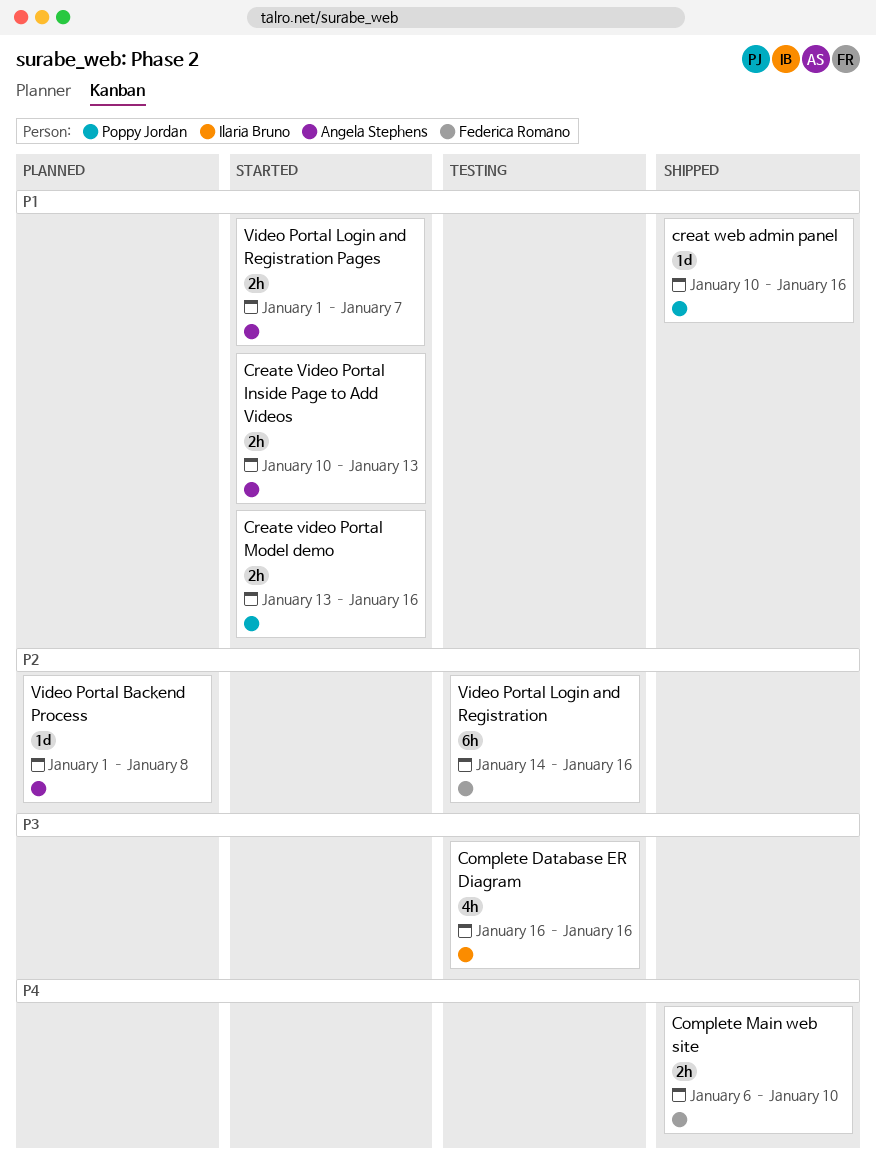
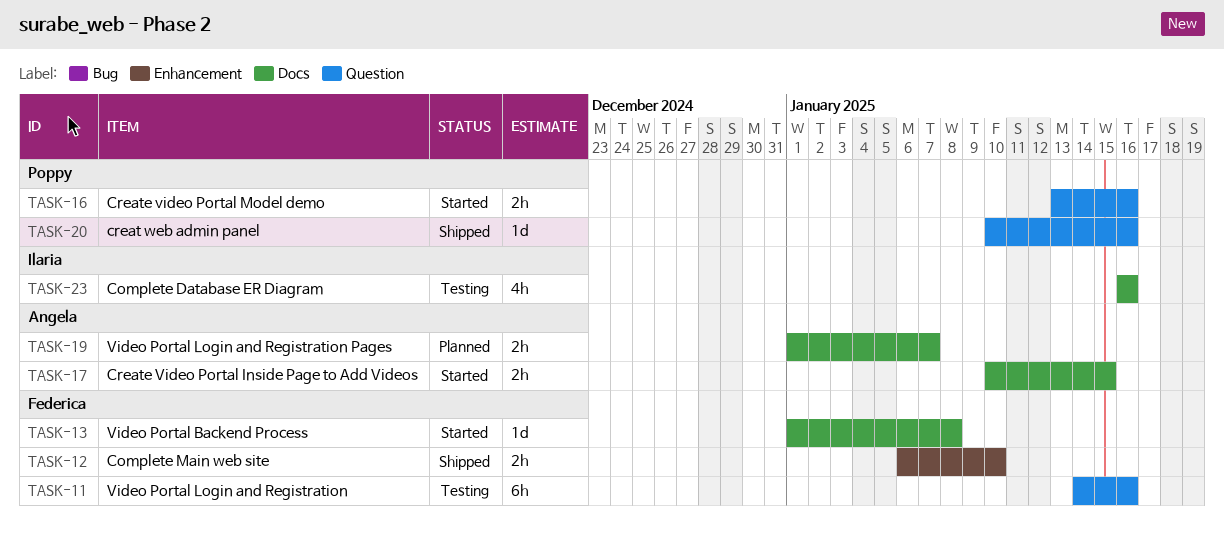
Create Video Portal Inside Page to Add Videos, due: Jan 13 -> Jan 15
Video Portal Backend Process, status: Planned -> Started
Video Portal Backend Process, owner: Angela Stephens -> Federica Romano
Video Portal Login and Registration Pages, status: Started -> Planned

